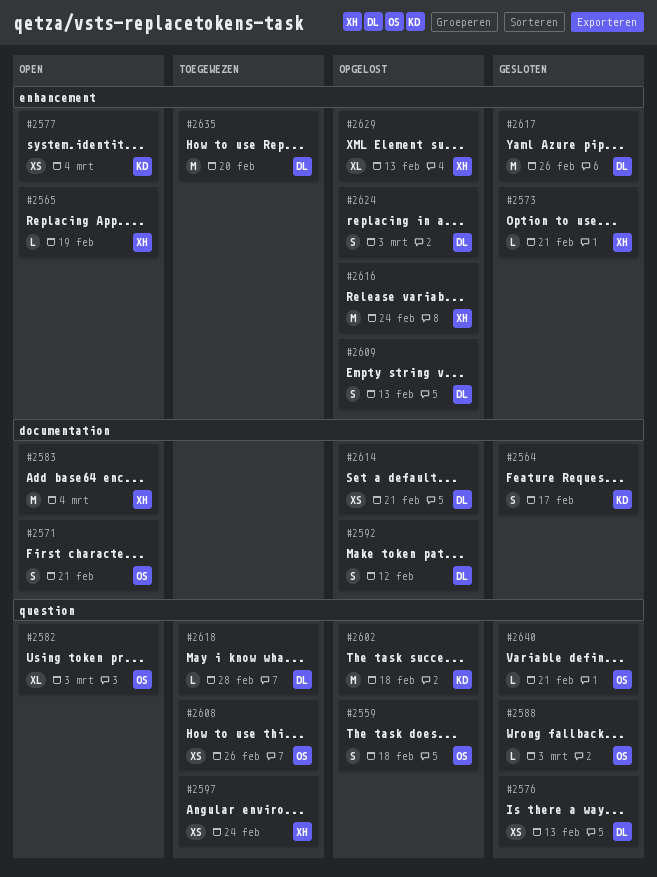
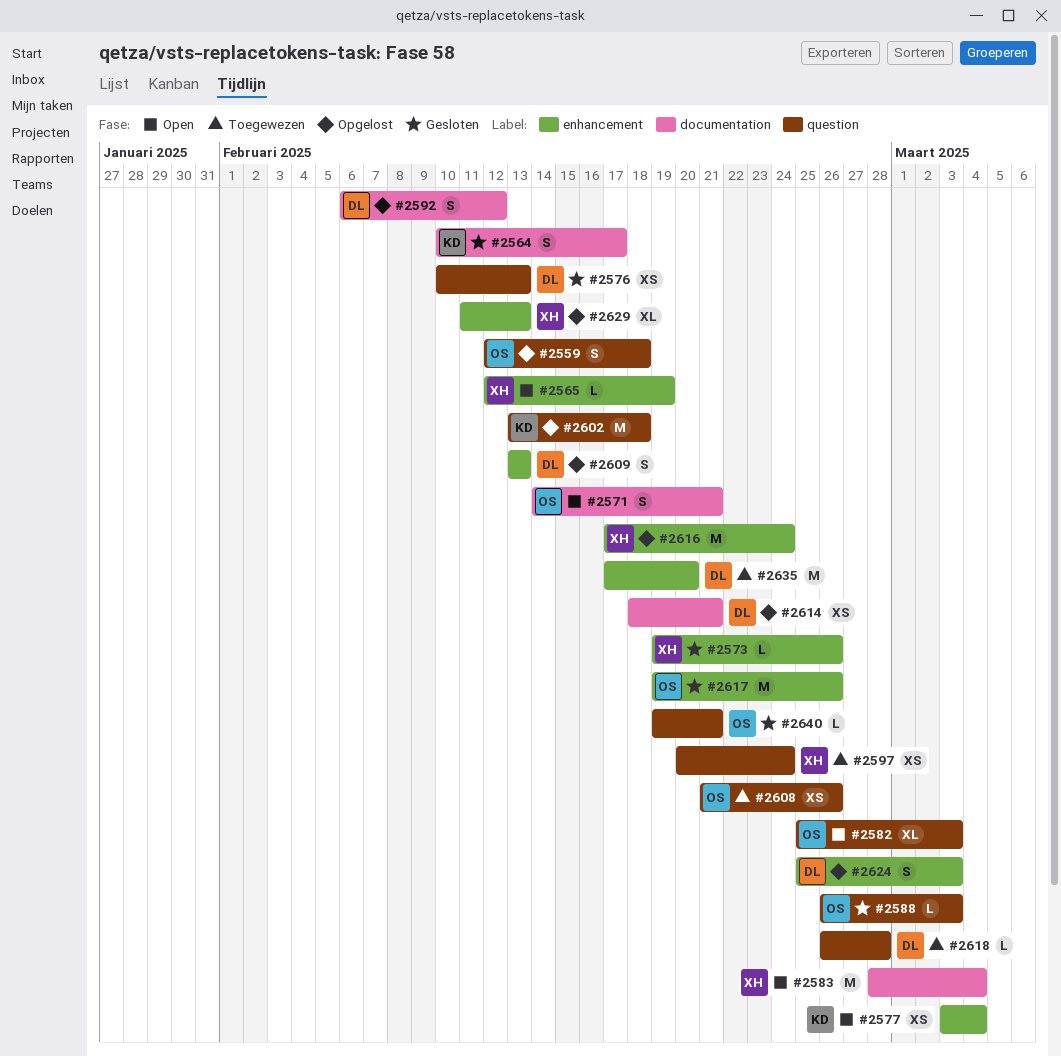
#2573, due: Feb 21 -> Feb 26
#2617, owner: DL -> OS

